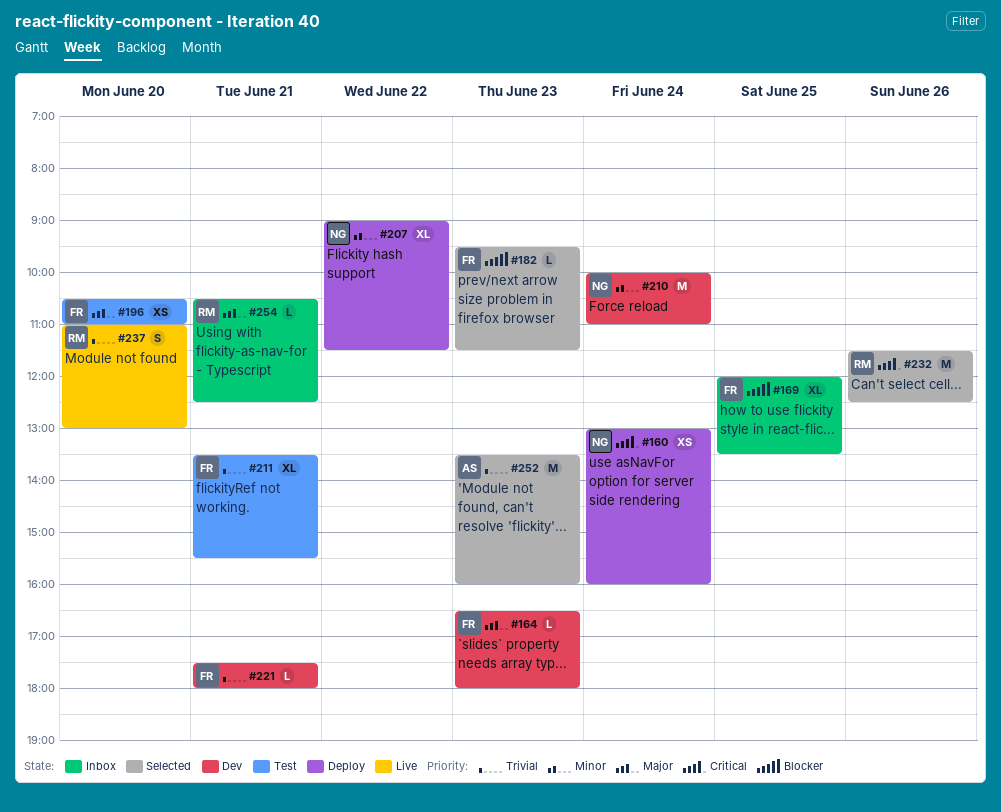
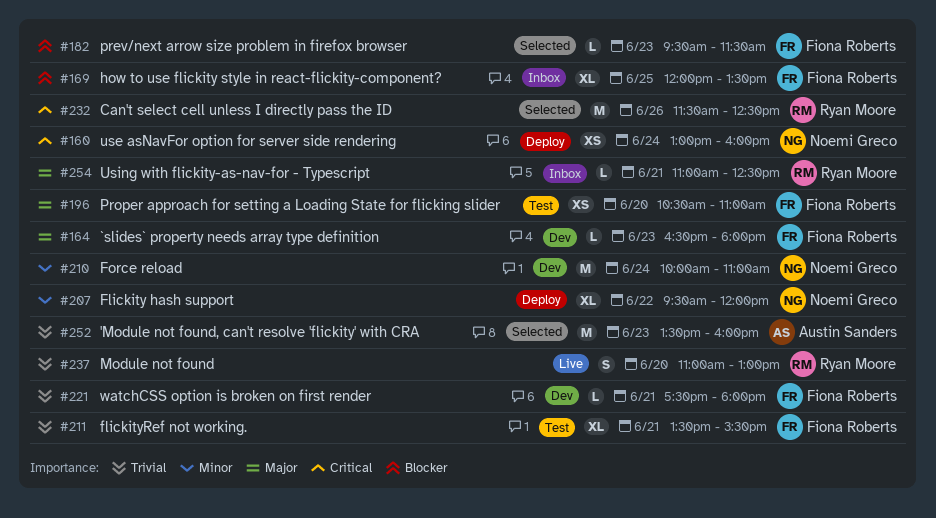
#207, begins: 09:00 -> 09:30
#207, ends: 11:30 -> 12:00
#254, begins: 10:30 -> 11:00

